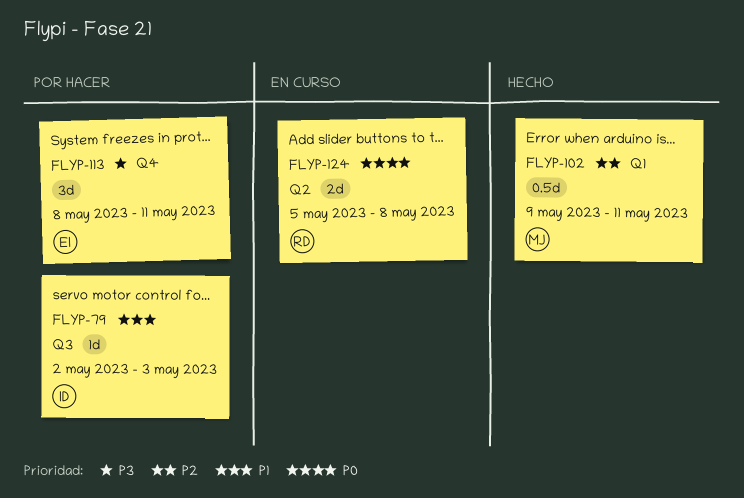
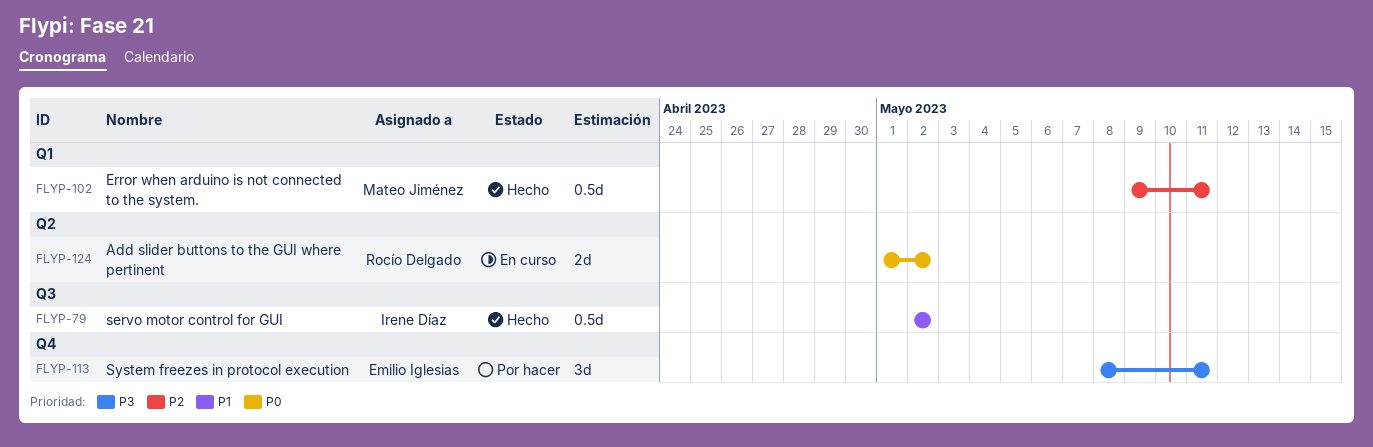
FLYP-79, status: Por hacer -> Hecho
FLYP-79, estimate: 1d -> 0.5d
FLYP-79, due: May 3 -> May 2
FLYP-124, start: May 5 -> May 1
FLYP-124, due: May 8 -> May 2

